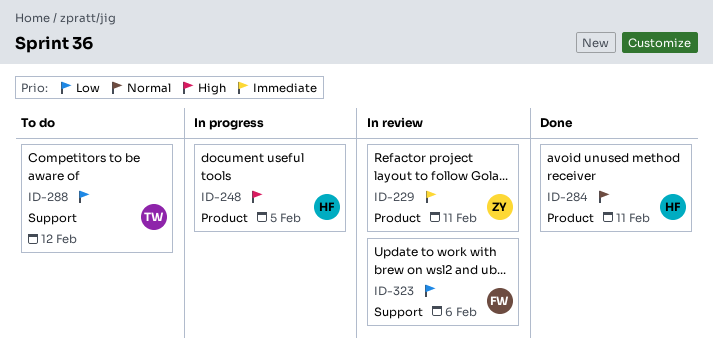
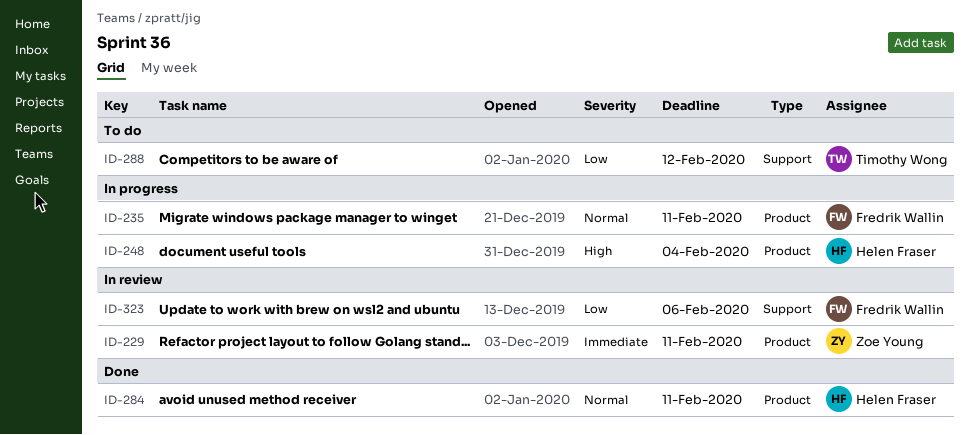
ID-235: none -> present
ID-248, due: Feb 5 -> Feb 4

